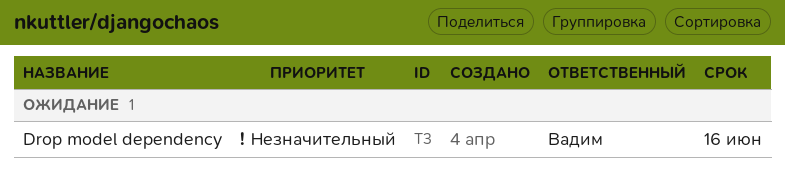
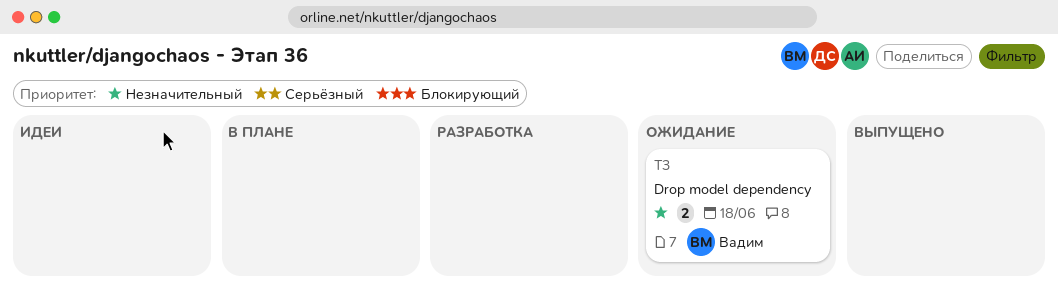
T3, due: Jun 16 -> Jun 18

